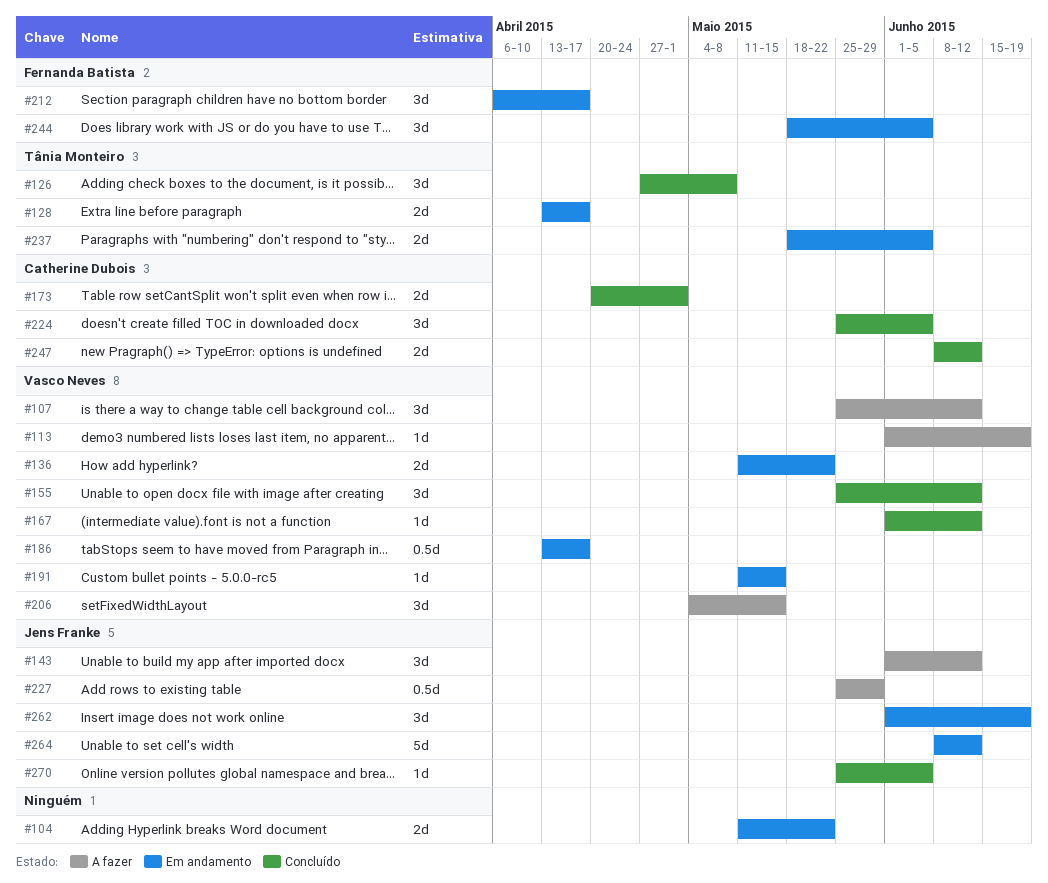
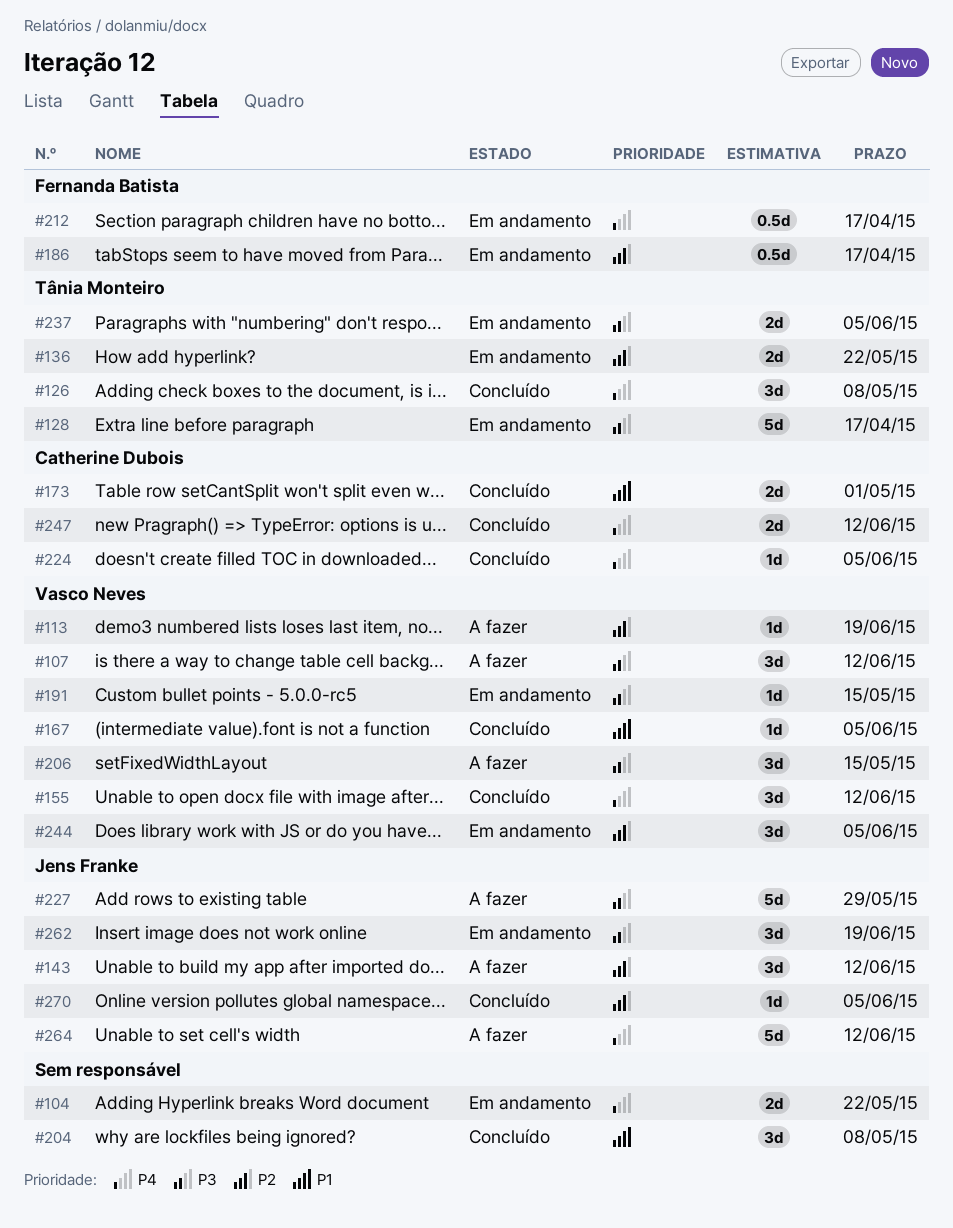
#128, estimate: 2d -> 5d
#136, owner: Vasco Neves -> Tânia Monteiro
#167, due: Jun 12 -> Jun 5
#186, owner: Vasco Neves -> Fernanda Batista
#204: none -> present
#212, estimate: 3d -> 0.5d
#224, estimate: 3d -> 1d
#227, estimate: 0.5d -> 5d
#244, owner: Fernanda Batista -> Vasco Neves
#264, status: Em andamento -> A fazer

